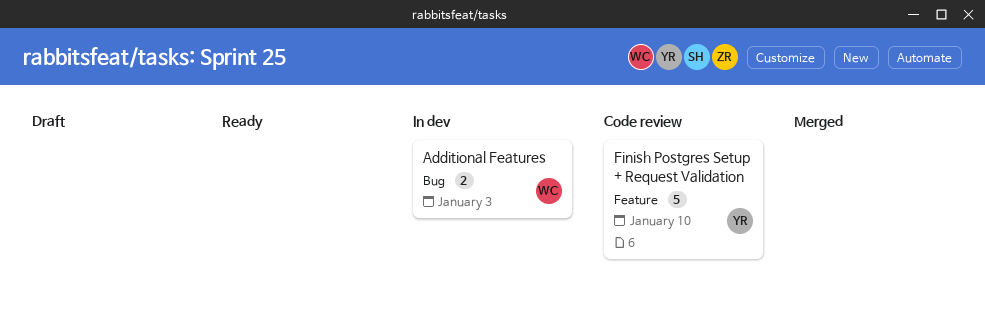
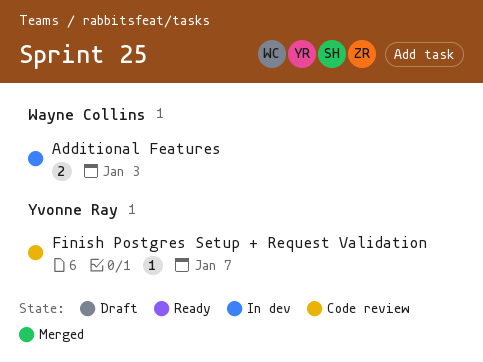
Finish Postgres Setup + Request Validation, estimate: 5 -> 1
Finish Postgres Setup + Request Validation, due: Jan 10 -> Jan 7

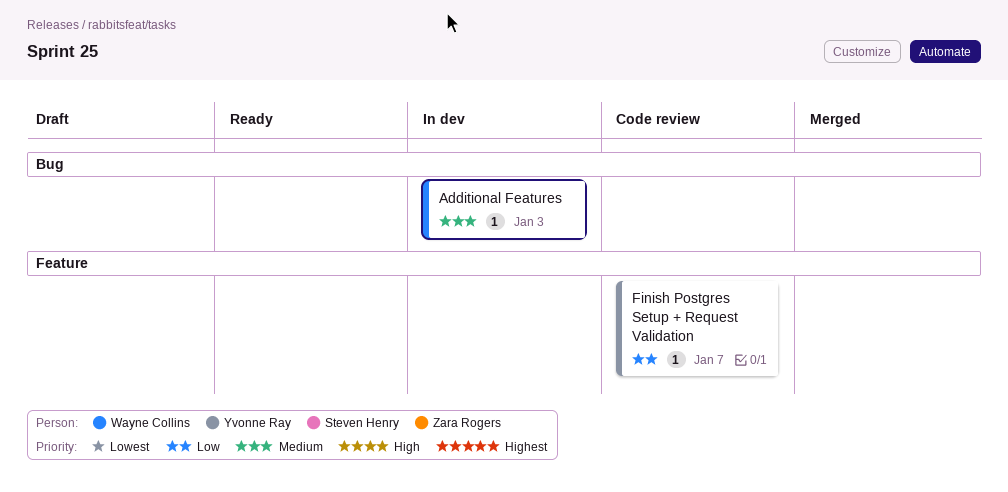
Additional Features, estimate: 2 -> 1

